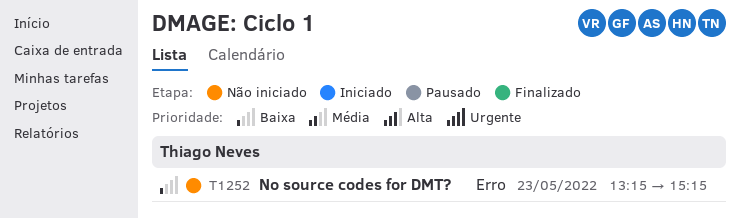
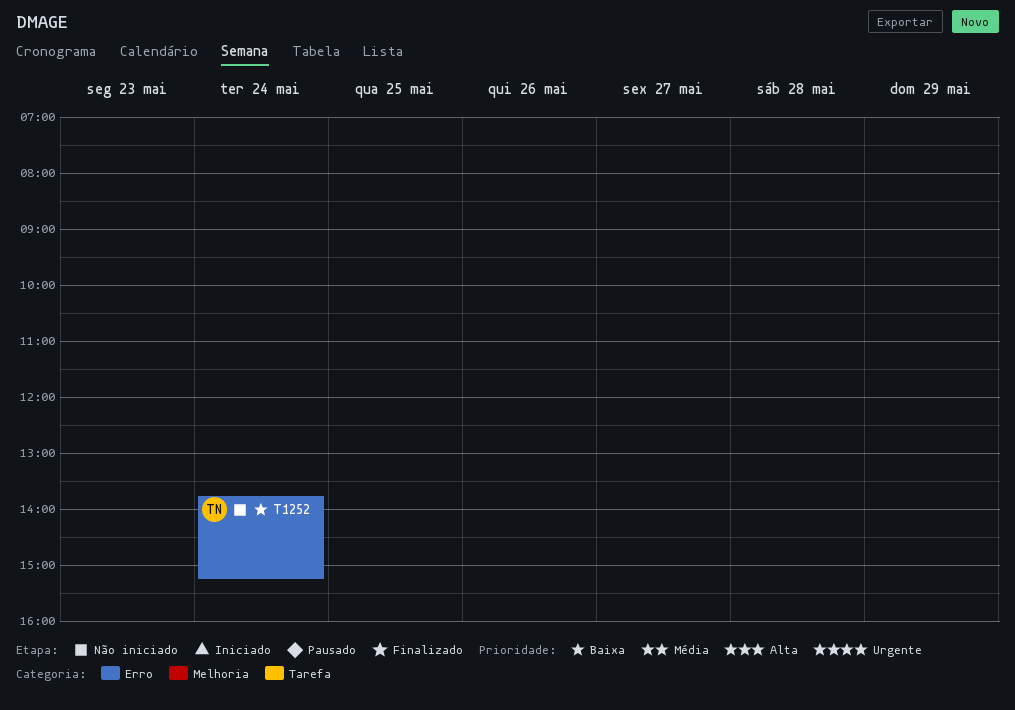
T1252, day: May 23 -> May 24
T1252, begins: 13:15 -> 13:45

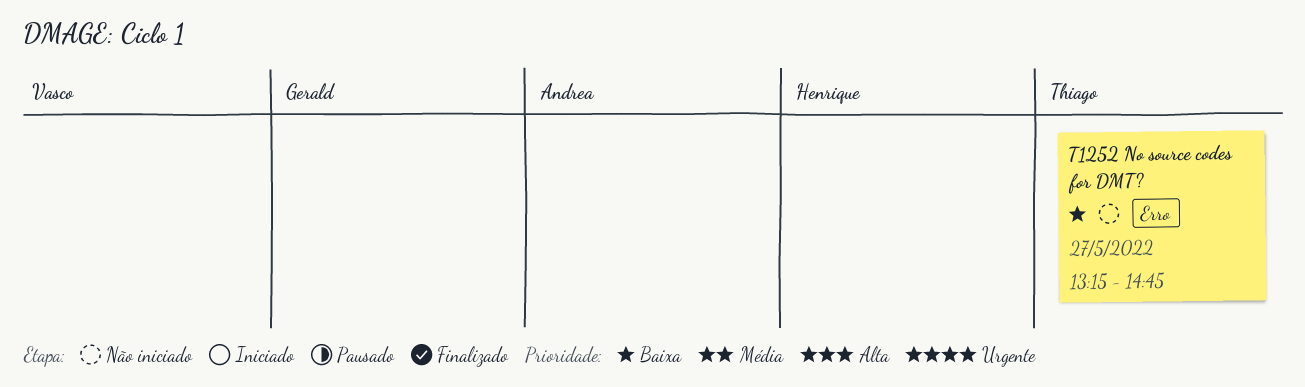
T1252, day: May 24 -> May 27
T1252, begins: 13:45 -> 13:15
T1252, ends: 15:15 -> 14:45

